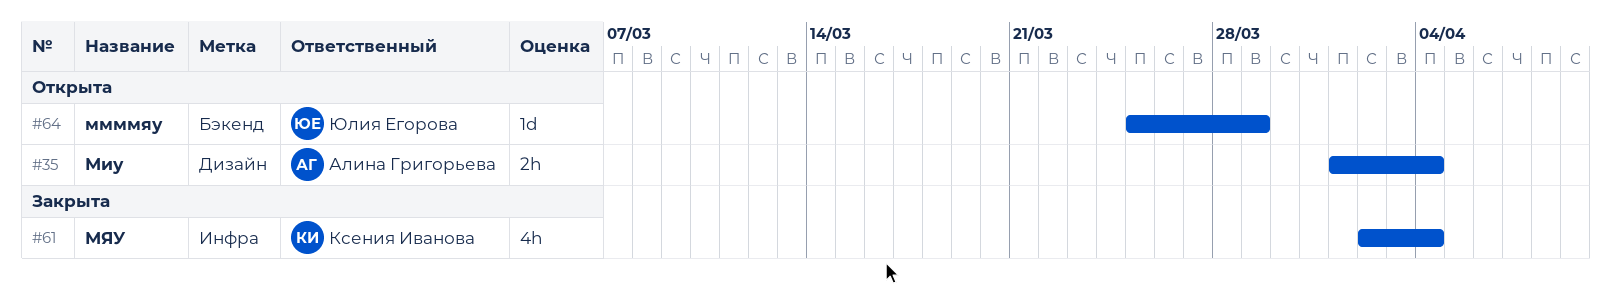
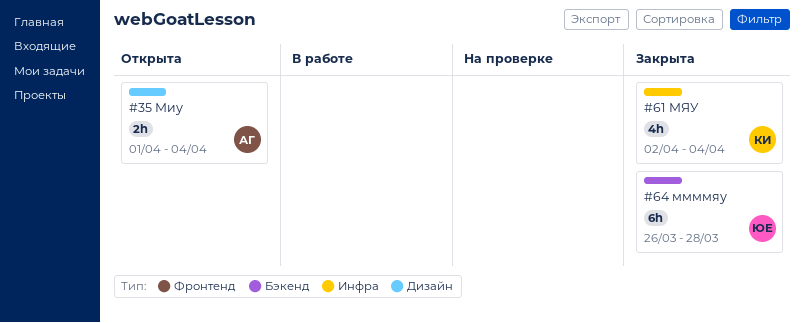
#64, status: Открыта -> Закрыта
#64, estimate: 1d -> 6h
#64, start: Mar 25 -> Mar 26
#64, due: Mar 29 -> Mar 28

